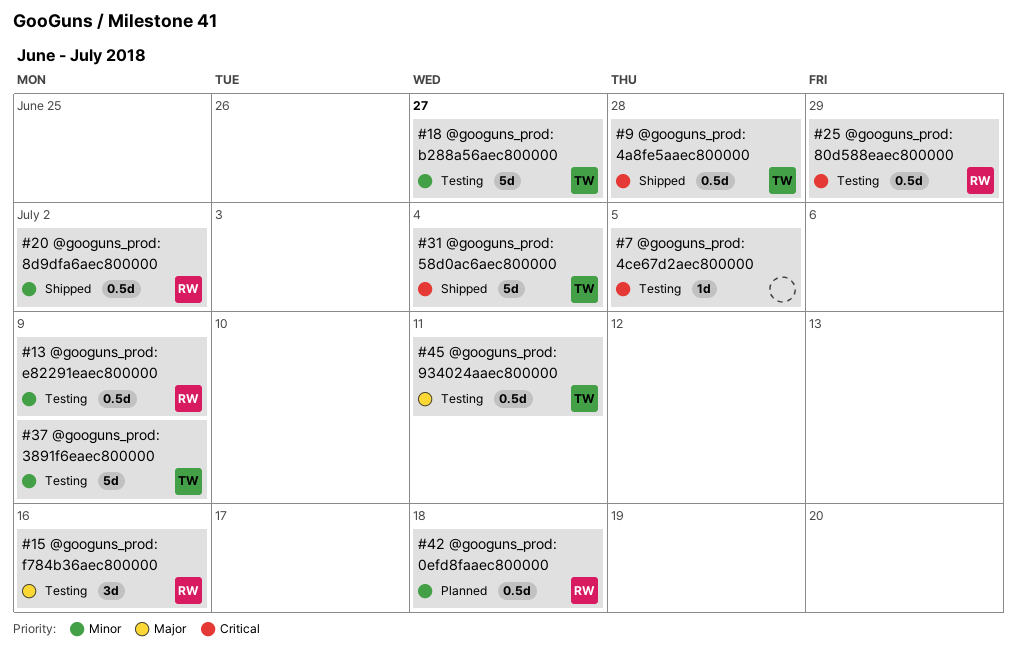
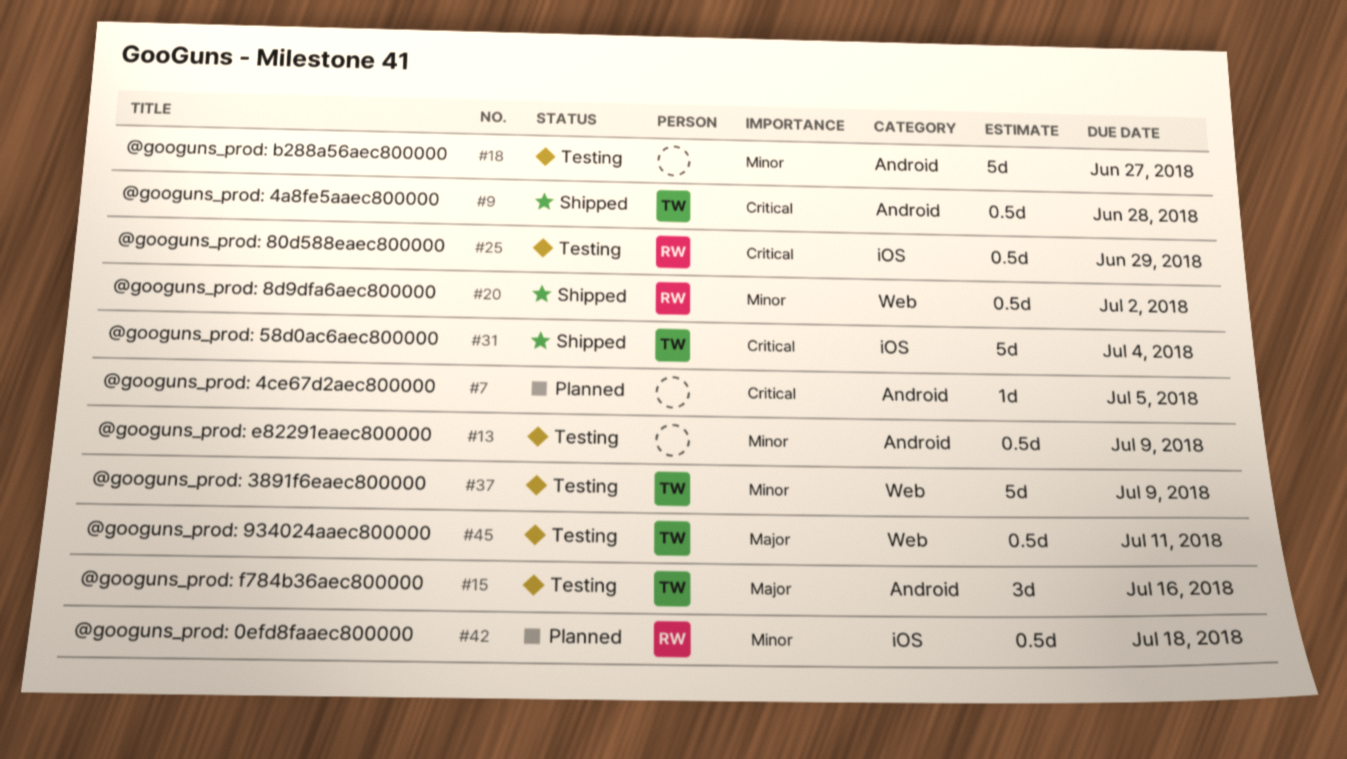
#7, status: Testing -> Planned
#13, owner: RW -> none
#15, owner: RW -> TW
#18, owner: TW -> none

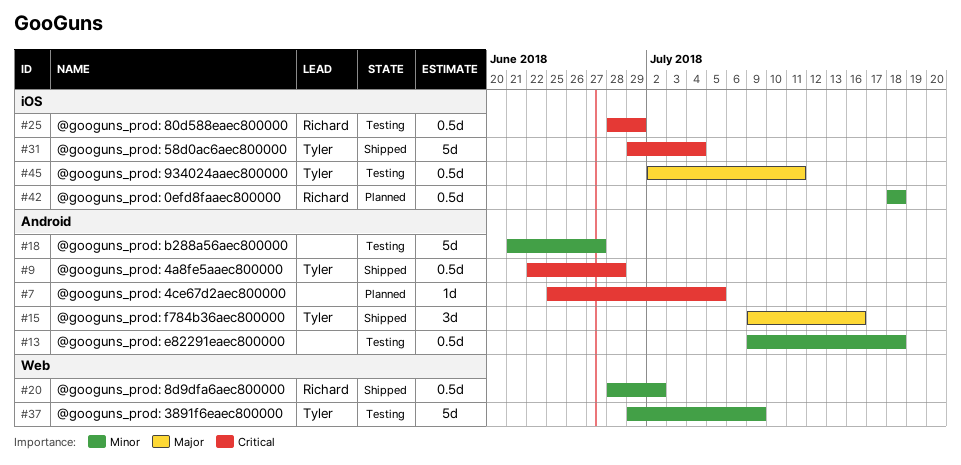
#13, due: Jul 9 -> Jul 18
#15, status: Testing -> Shipped
#45, label: Web -> iOS

